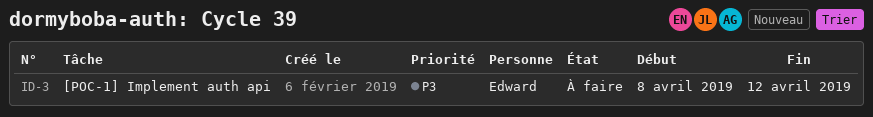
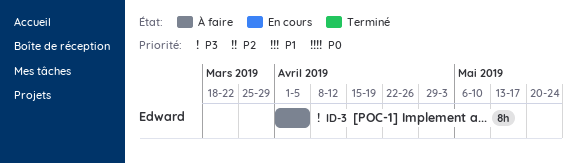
ID-3, start: Apr 8 -> Apr 1
ID-3, due: Apr 12 -> Apr 5

